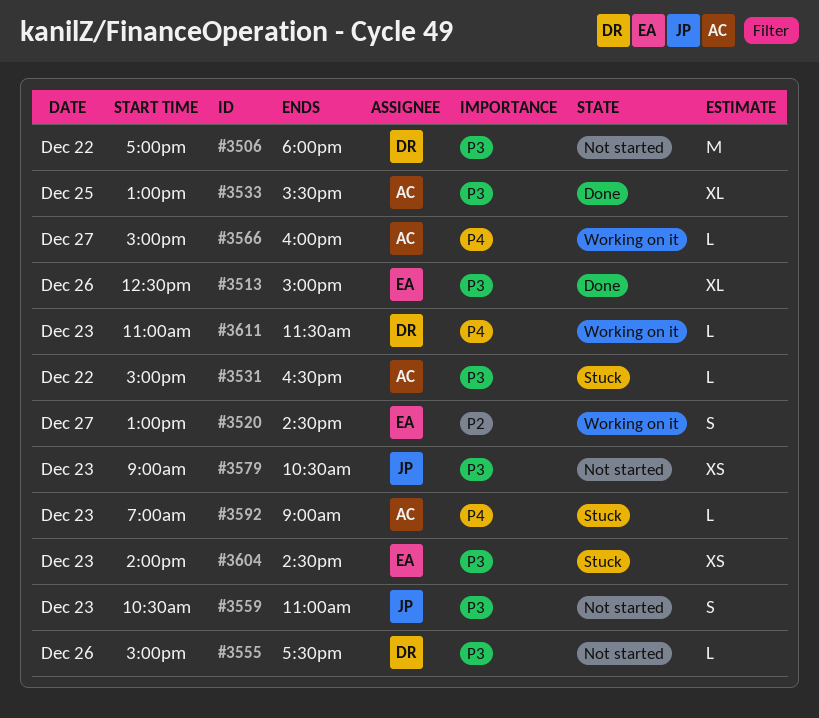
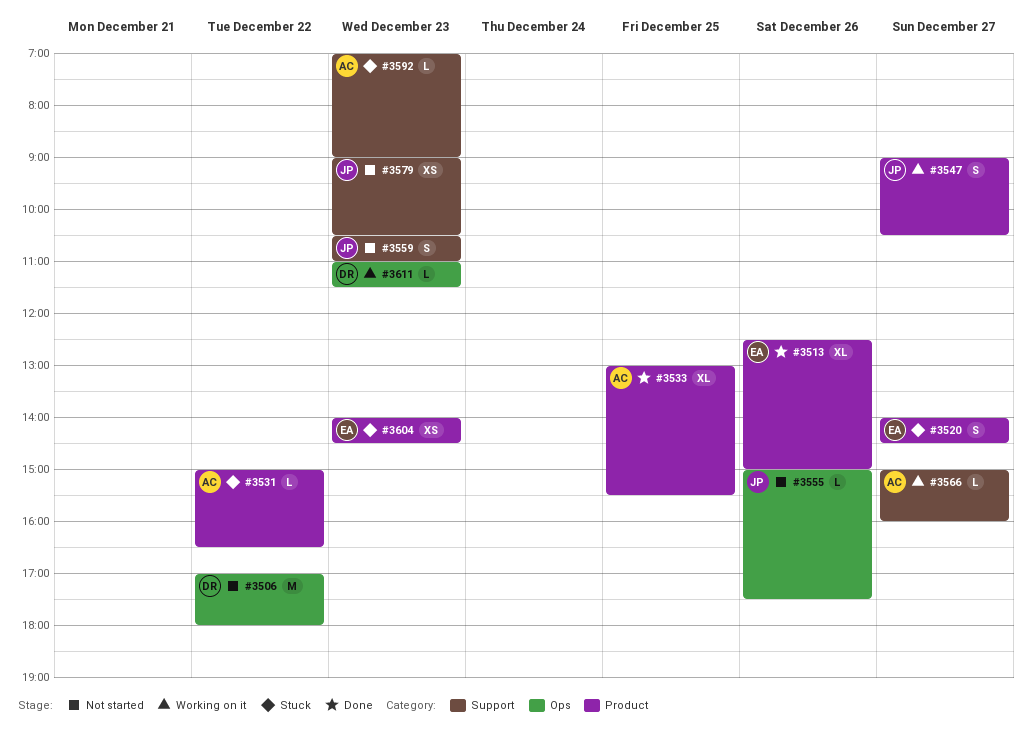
#3520, status: Working on it -> Stuck
#3520, begins: 13:00 -> 14:00
#3547: none -> present
#3555, owner: DR -> JP

